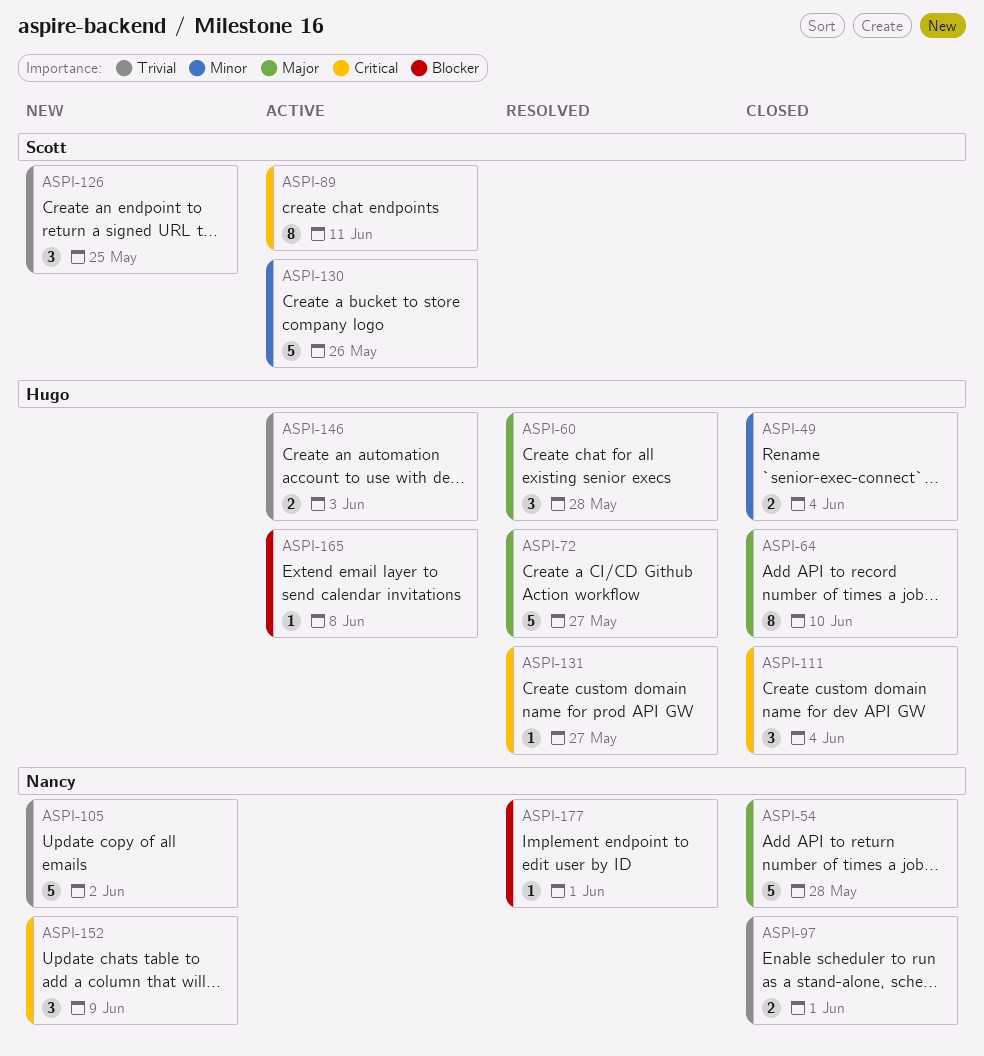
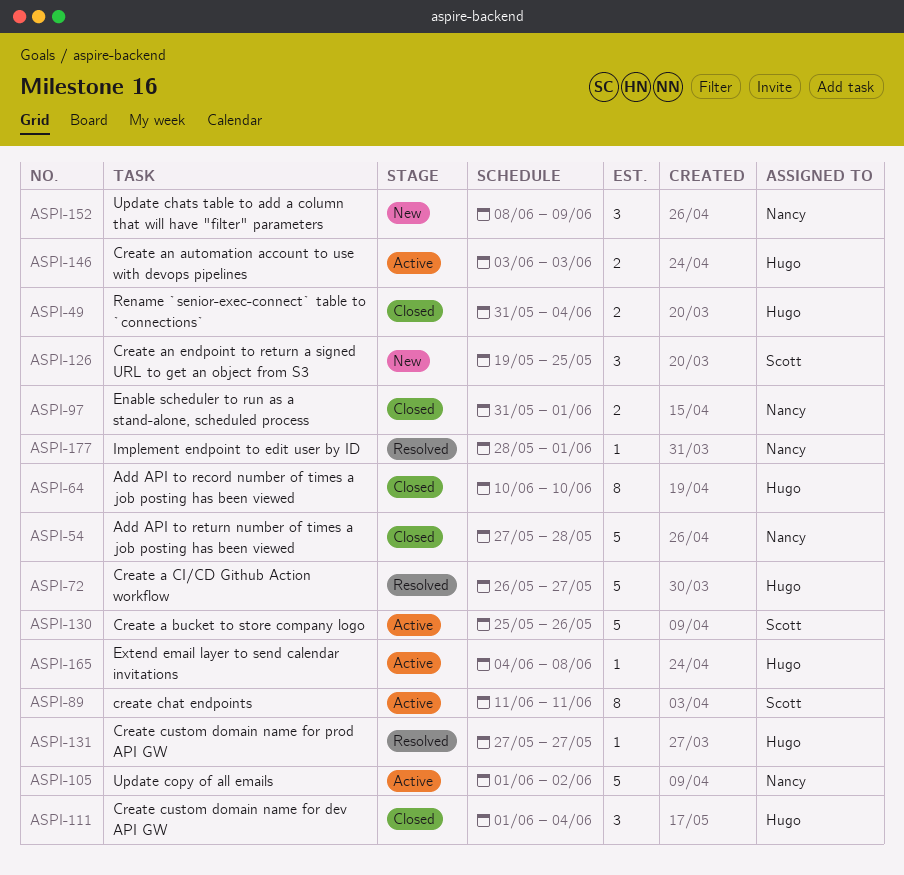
ASPI-60: present -> none
ASPI-105, status: New -> Active

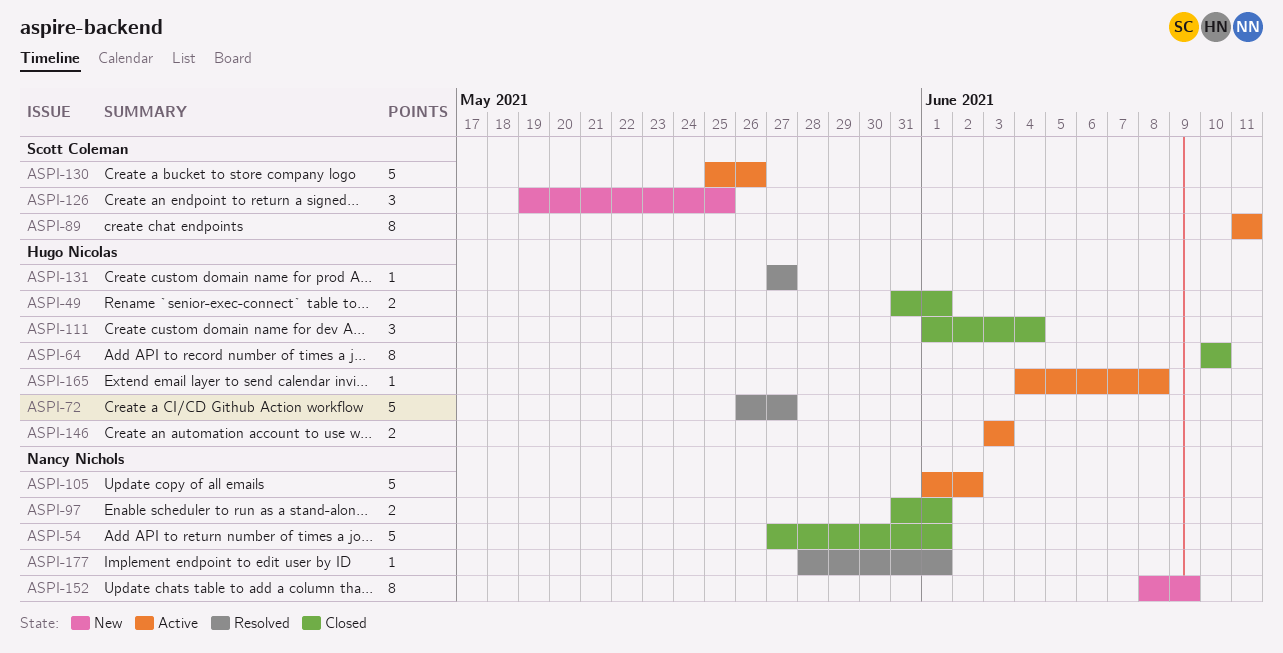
ASPI-49, due: Jun 4 -> Jun 1
ASPI-54, due: May 28 -> Jun 1
ASPI-152, estimate: 3 -> 8

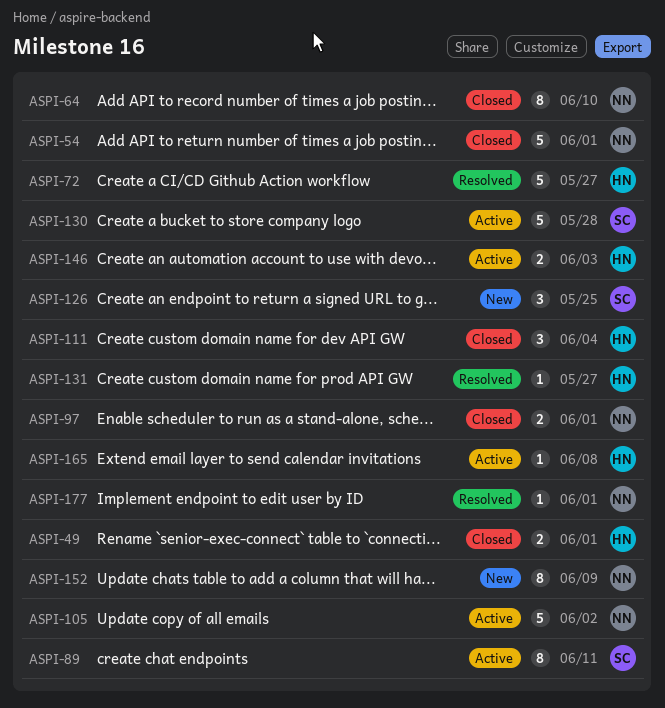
ASPI-64, owner: Hugo Nicolas -> Nancy Nichols
ASPI-130, due: May 26 -> May 28

